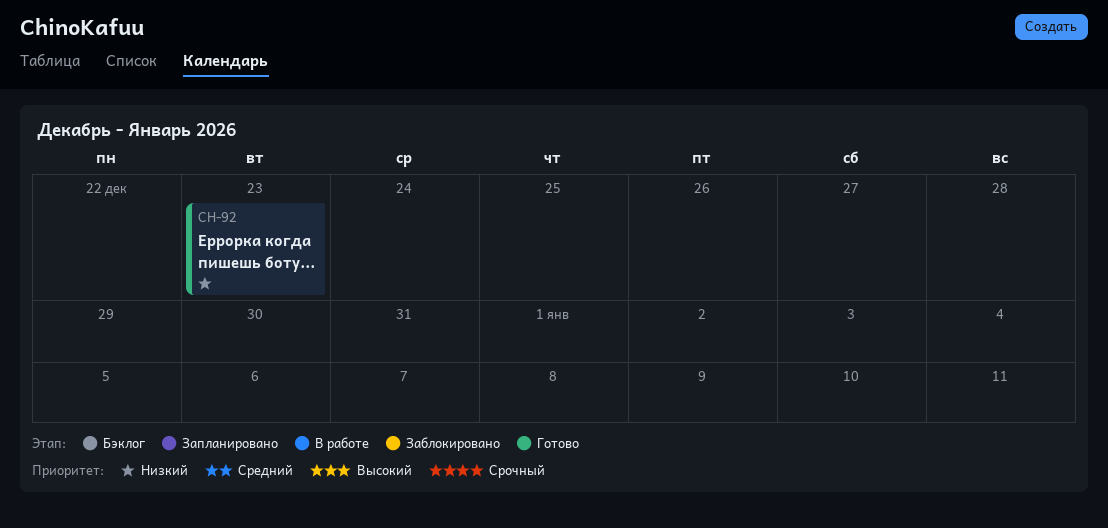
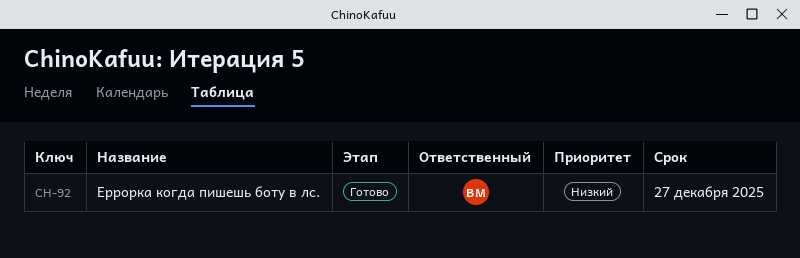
CH-92, due: Dec 23 -> Dec 27

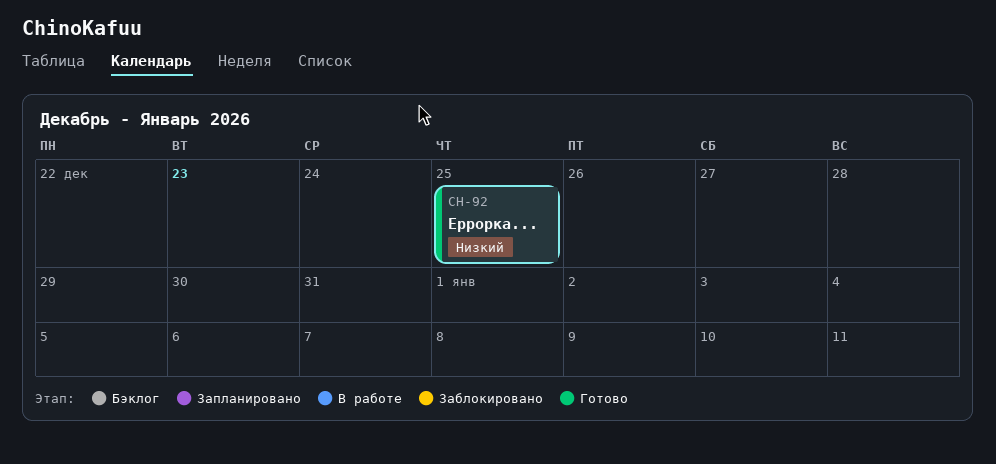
CH-92, due: Dec 27 -> Dec 25

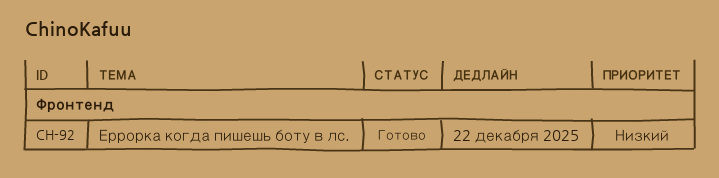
CH-92, due: Dec 25 -> Dec 22

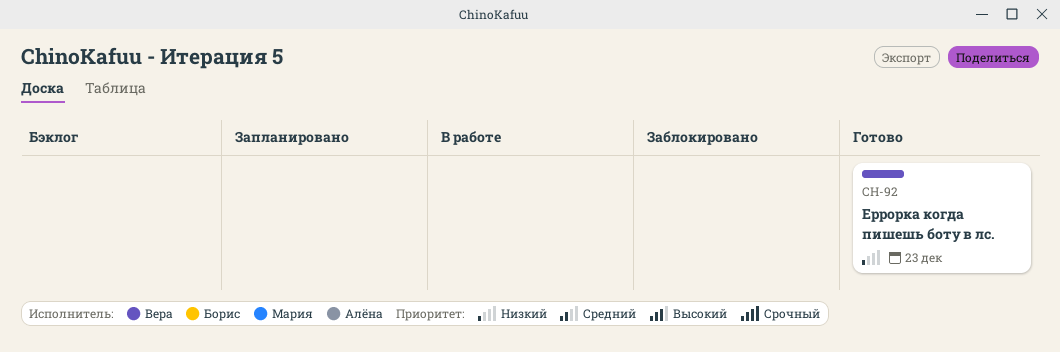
CH-92, due: Dec 22 -> Dec 23

